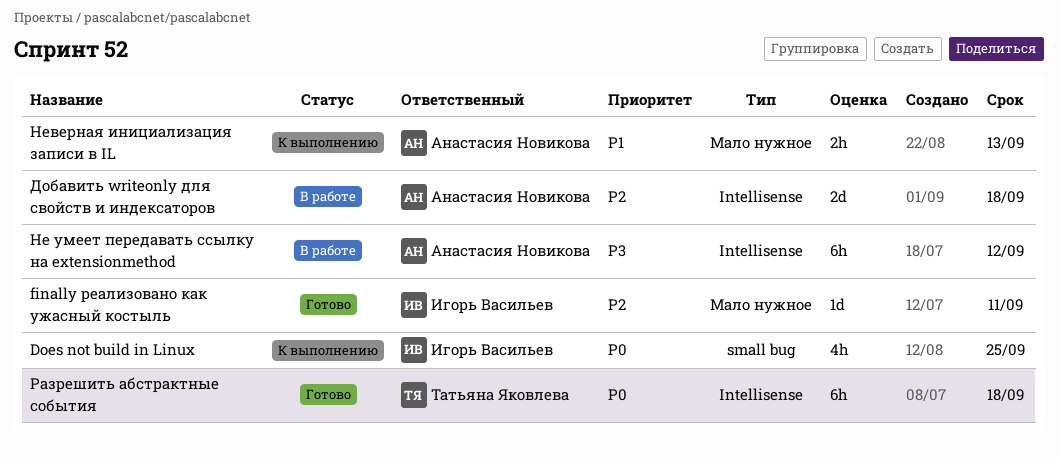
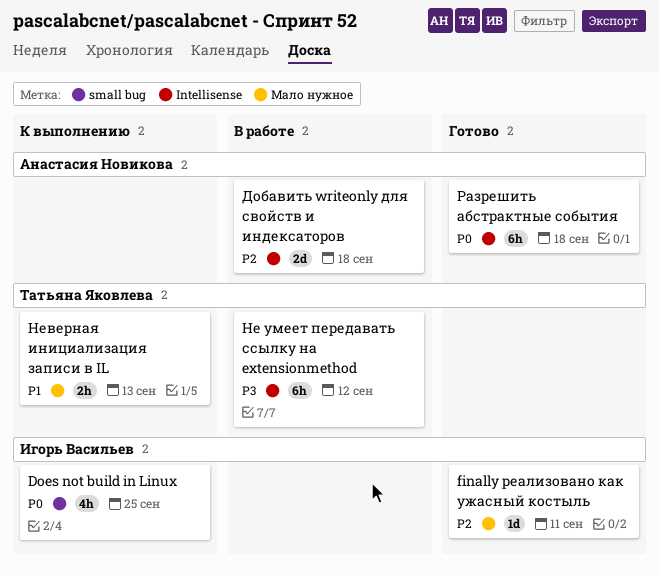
Не умеет передавать ссылку на extensionmethod, owner: Анастасия Новикова -> Татьяна Яковлева
Неверная инициализация записи в IL, owner: Анастасия Новикова -> Татьяна Яковлева
Разрешить абстрактные события, owner: Татьяна Яковлева -> Анастасия Новикова

